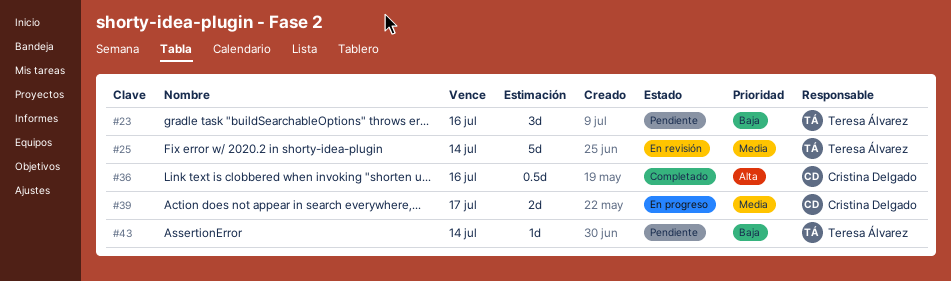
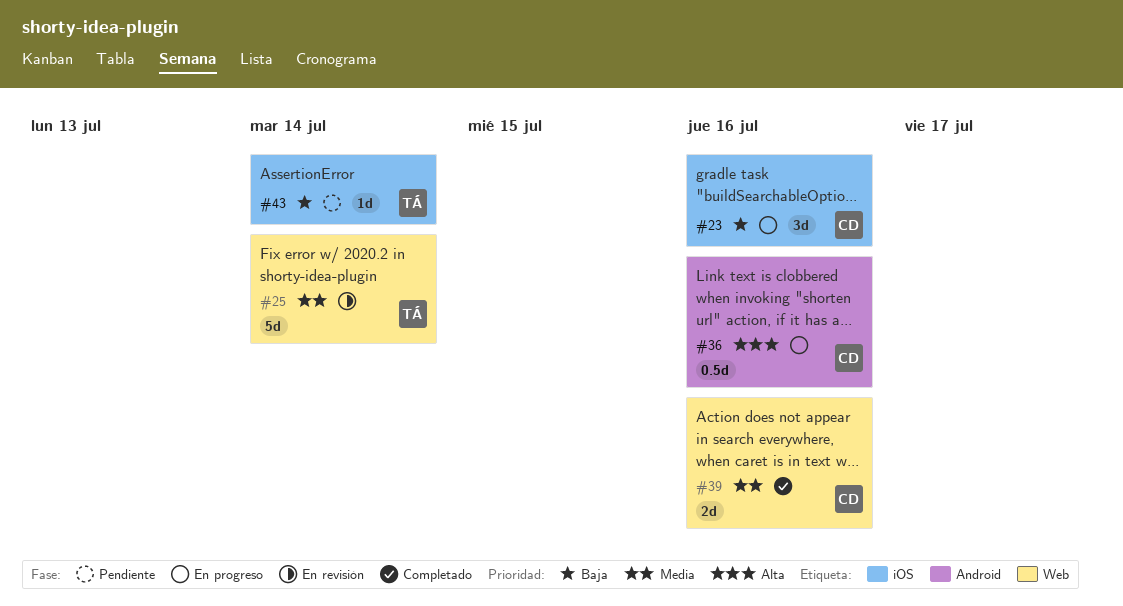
#23, status: Pendiente -> En progreso
#23, owner: Teresa Álvarez -> Cristina Delgado
#36, status: Completado -> En progreso
#39, status: En progreso -> Completado
#39, due: Jul 17 -> Jul 16

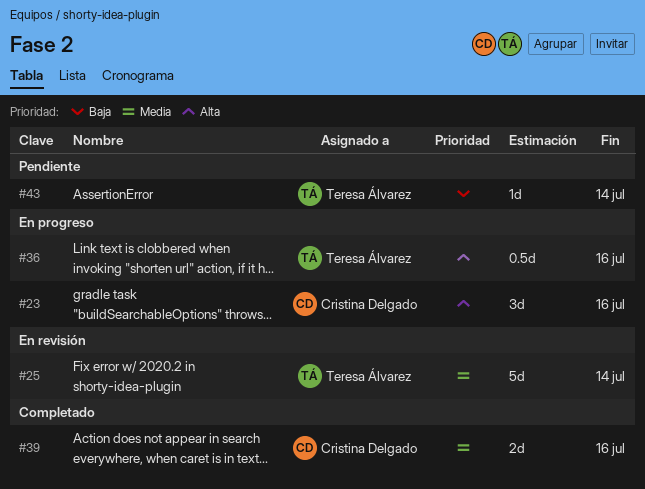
#23, priority: Baja -> Alta
#36, owner: Cristina Delgado -> Teresa Álvarez

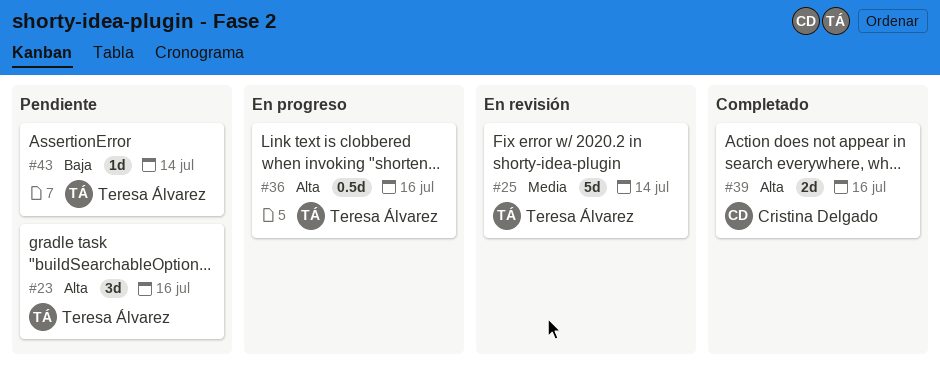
#23, status: En progreso -> Pendiente
#23, owner: Cristina Delgado -> Teresa Álvarez
#39, priority: Media -> Alta

